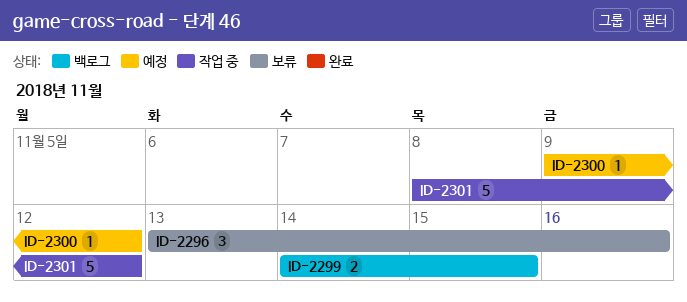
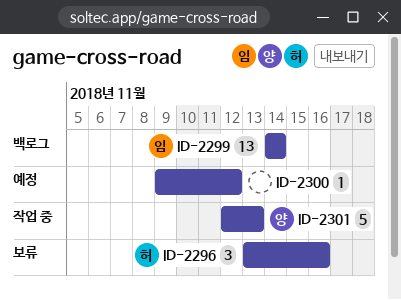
ID-2299, estimate: 2 -> 13
ID-2299, due: Nov 15 -> Nov 14
ID-2301, start: Nov 8 -> Nov 12
ID-2301, due: Nov 12 -> Nov 13

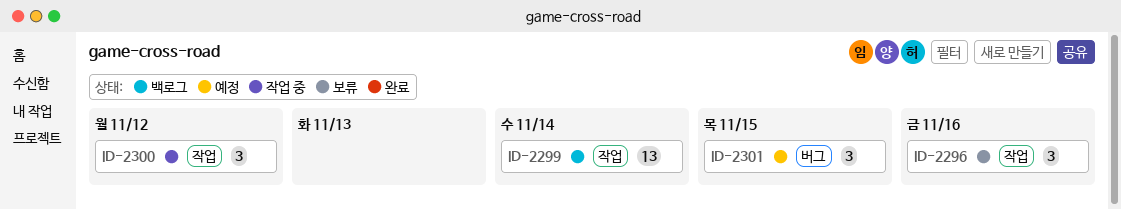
ID-2300, status: 예정 -> 작업 중
ID-2300, estimate: 1 -> 3
ID-2301, status: 작업 중 -> 예정
ID-2301, estimate: 5 -> 3
ID-2301, due: Nov 13 -> Nov 15

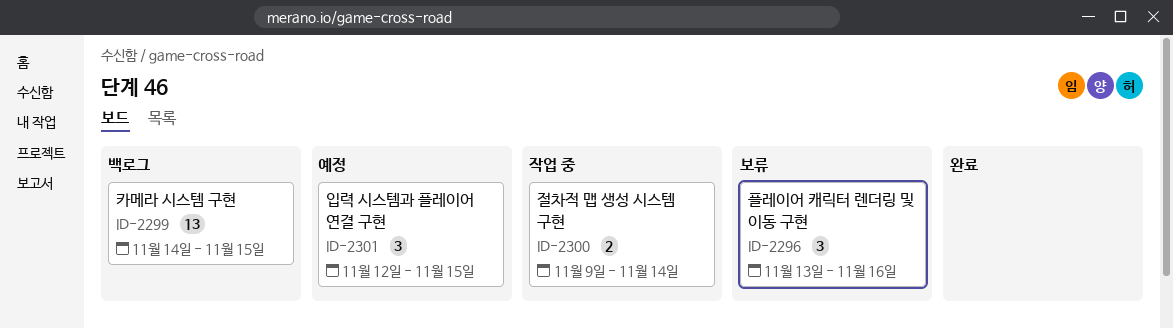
ID-2299, due: Nov 14 -> Nov 15
ID-2300, estimate: 3 -> 2
ID-2300, due: Nov 12 -> Nov 14

